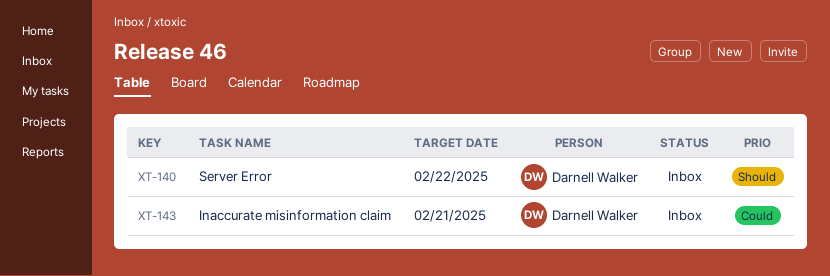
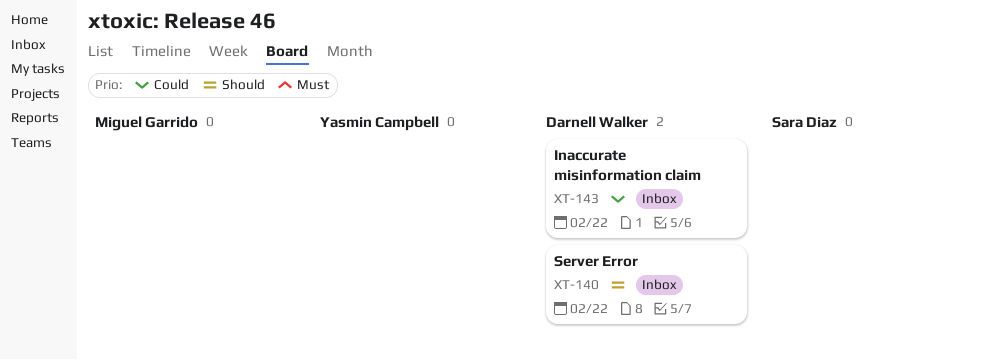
XT-143, due: Feb 21 -> Feb 22

